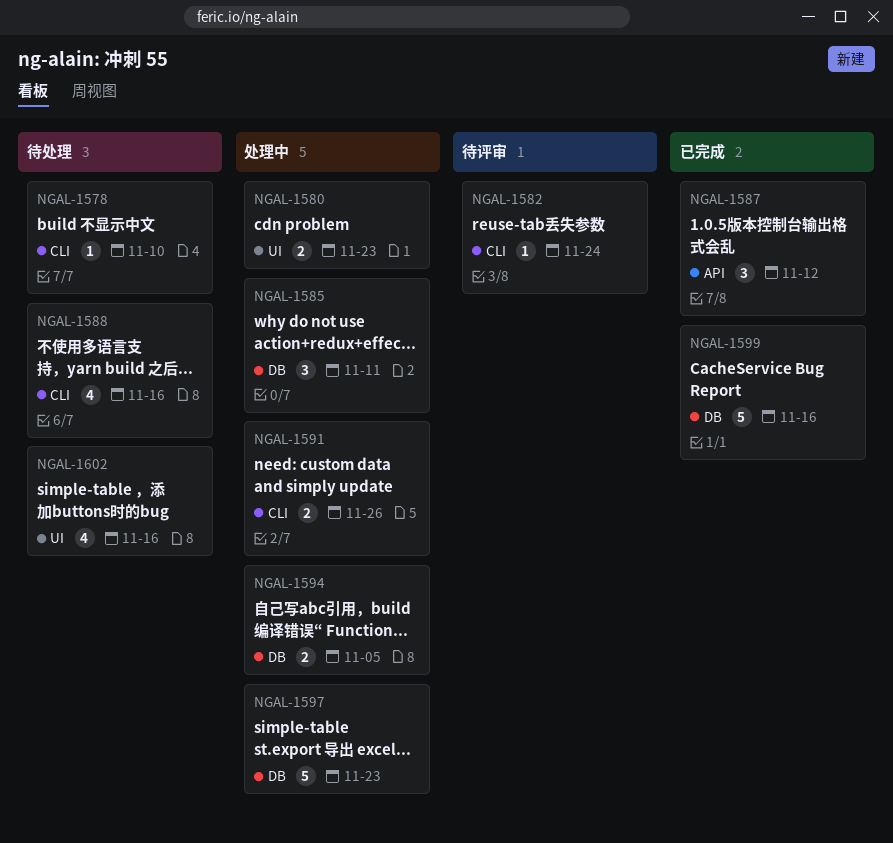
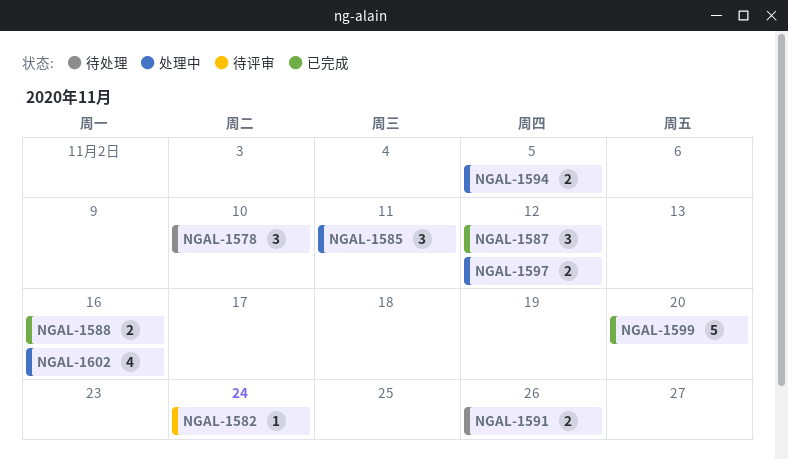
NGAL-1578, estimate: 1 -> 3
NGAL-1580: present -> none
NGAL-1588, status: 待处理 -> 已完成
NGAL-1588, estimate: 4 -> 2
NGAL-1591, status: 处理中 -> 待处理
NGAL-1597, estimate: 5 -> 2
NGAL-1597, due: Nov 23 -> Nov 12
NGAL-1599, due: Nov 16 -> Nov 20
NGAL-1602, status: 待处理 -> 处理中

